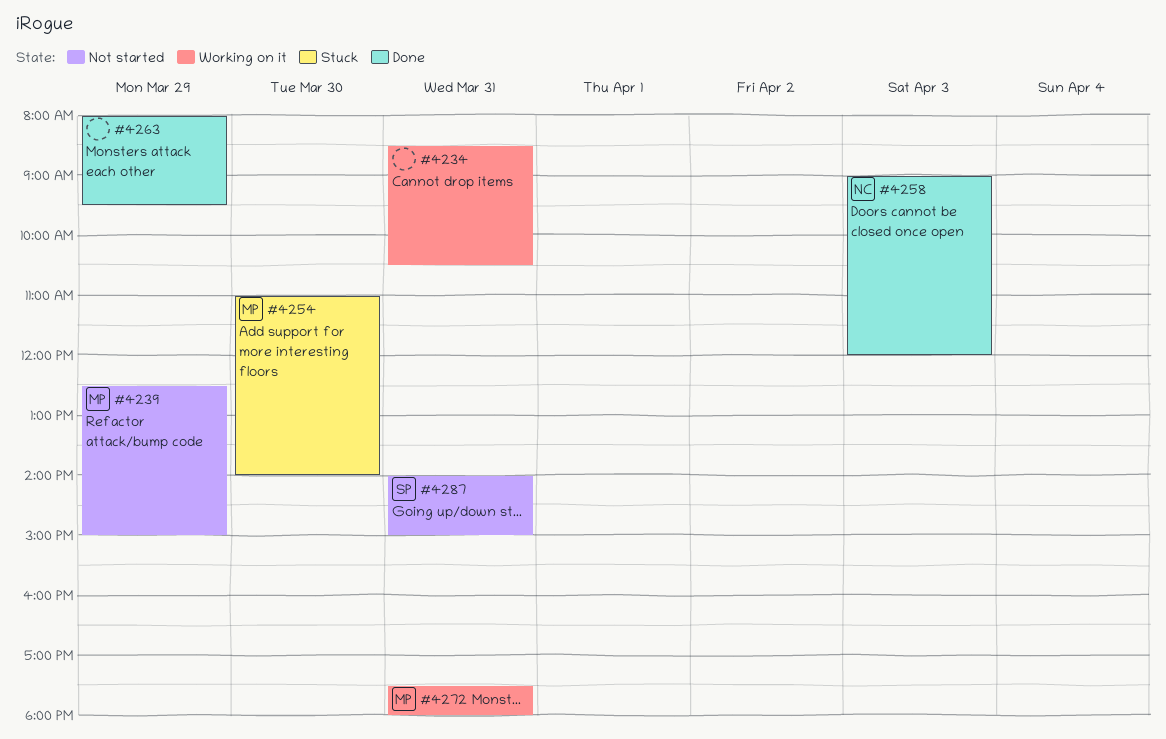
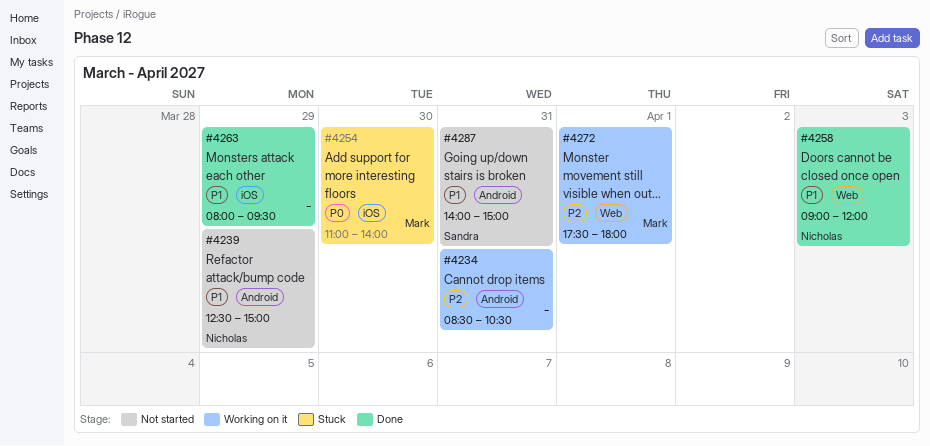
#4239, owner: Mark -> Nicholas
#4272, day: Mar 31 -> Apr 1

